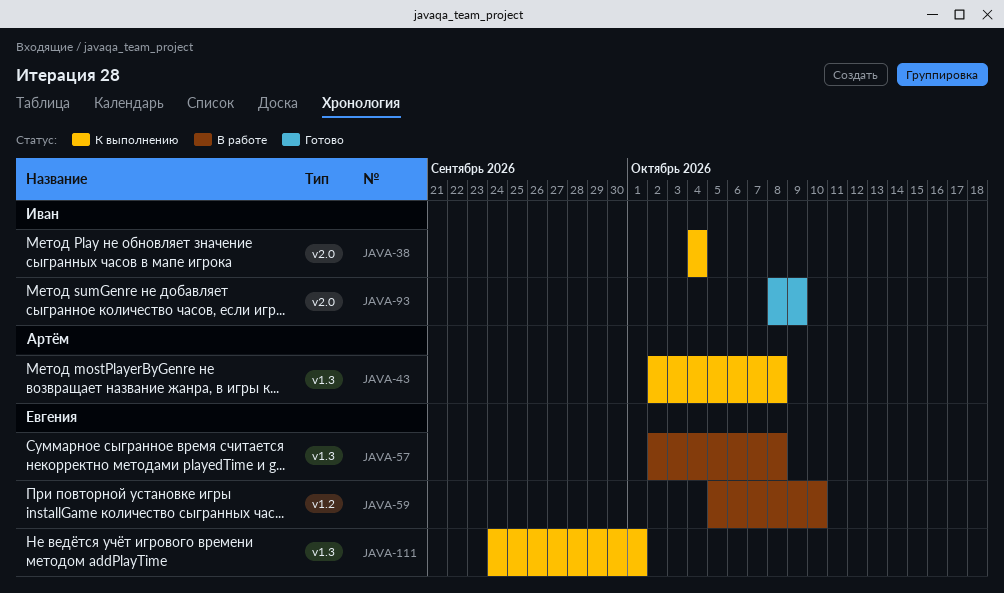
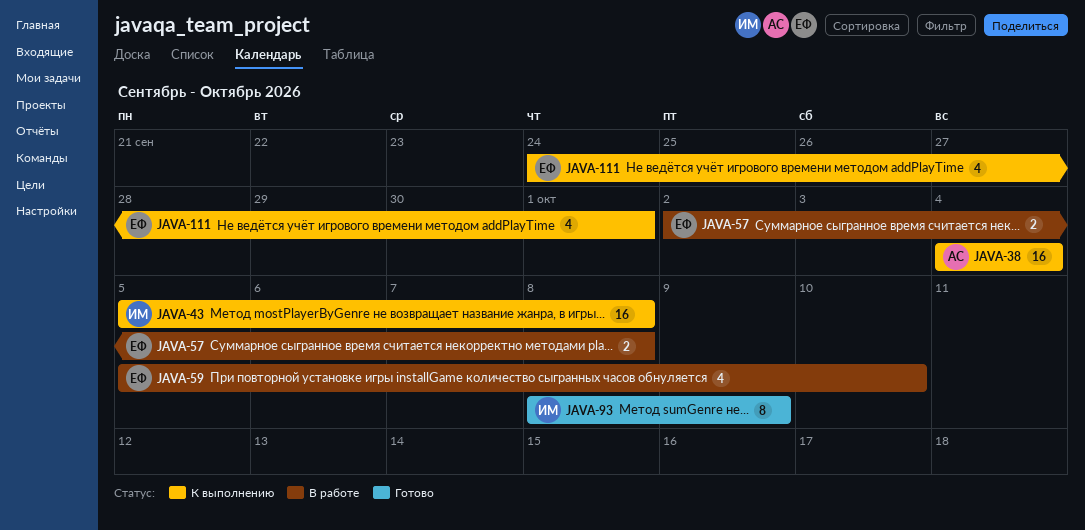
JAVA-38, owner: Иван -> Артём
JAVA-43, owner: Артём -> Иван
JAVA-43, start: Oct 2 -> Oct 5

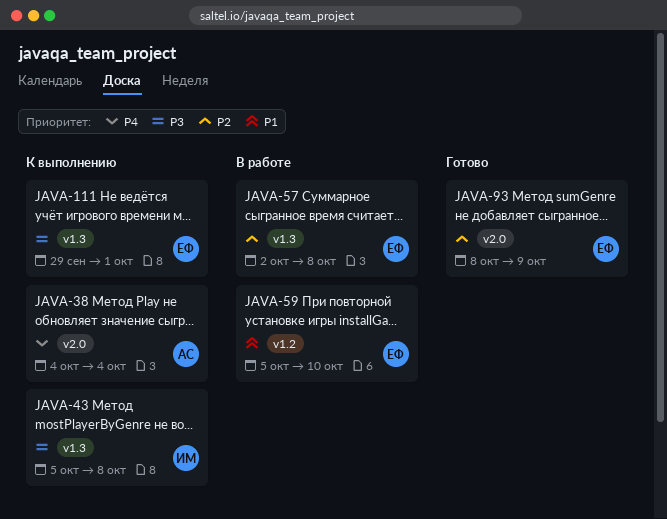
JAVA-93, owner: ИМ -> ЕФ
JAVA-111, start: Sep 24 -> Sep 29

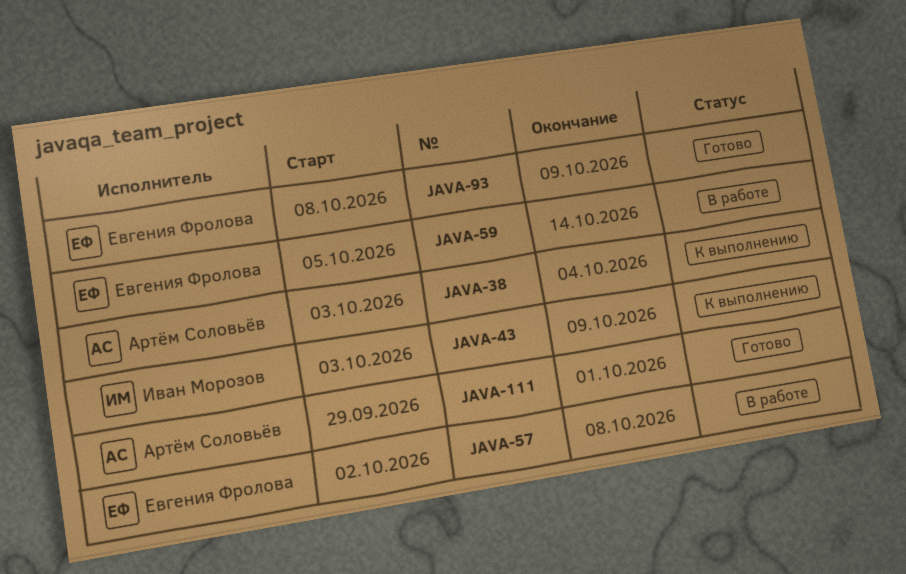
JAVA-38, start: Oct 4 -> Oct 3
JAVA-43, start: Oct 5 -> Oct 3
JAVA-43, due: Oct 8 -> Oct 9
JAVA-59, due: Oct 10 -> Oct 14
JAVA-111, status: К выполнению -> Готово
JAVA-111, owner: Евгения Фролова -> Артём Соловьёв

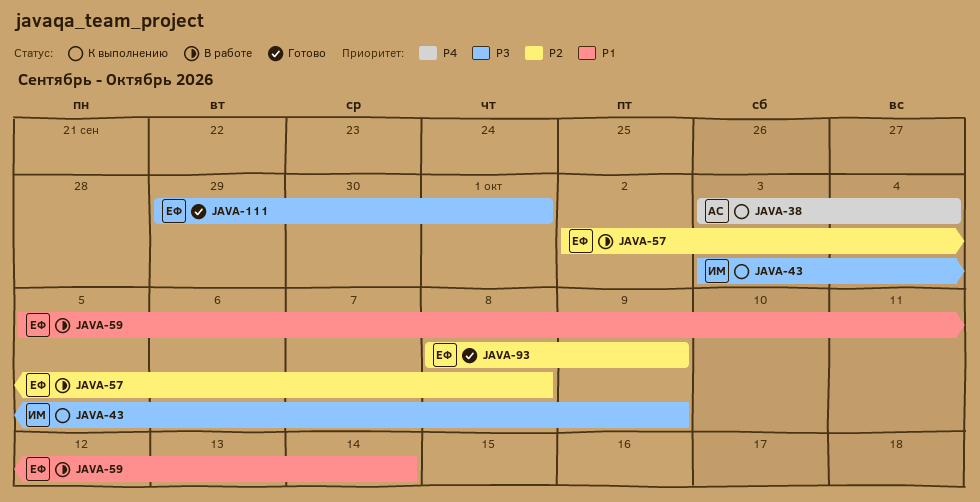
JAVA-111, owner: Артём Соловьёв -> Евгения Фролова

